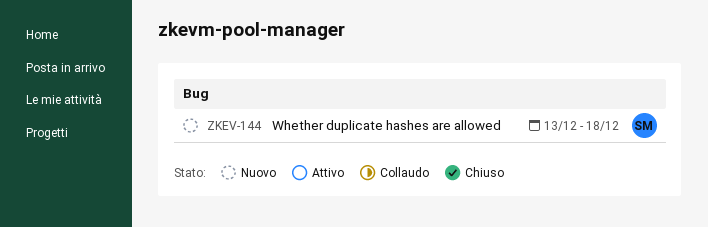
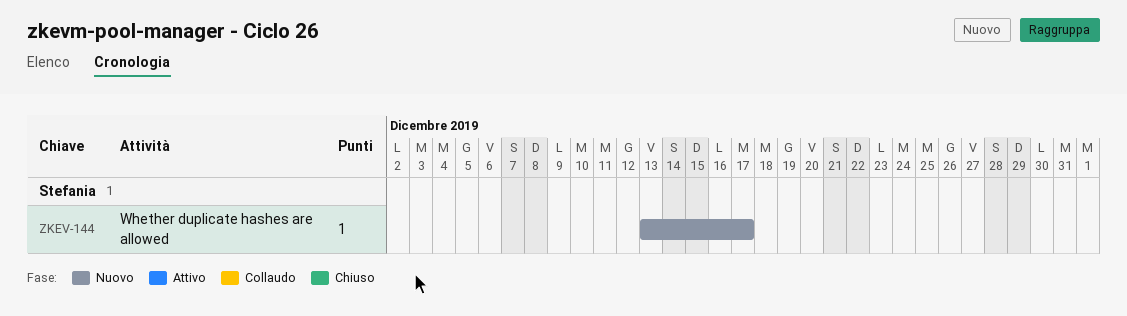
ZKEV-144, due: Dec 18 -> Dec 17

